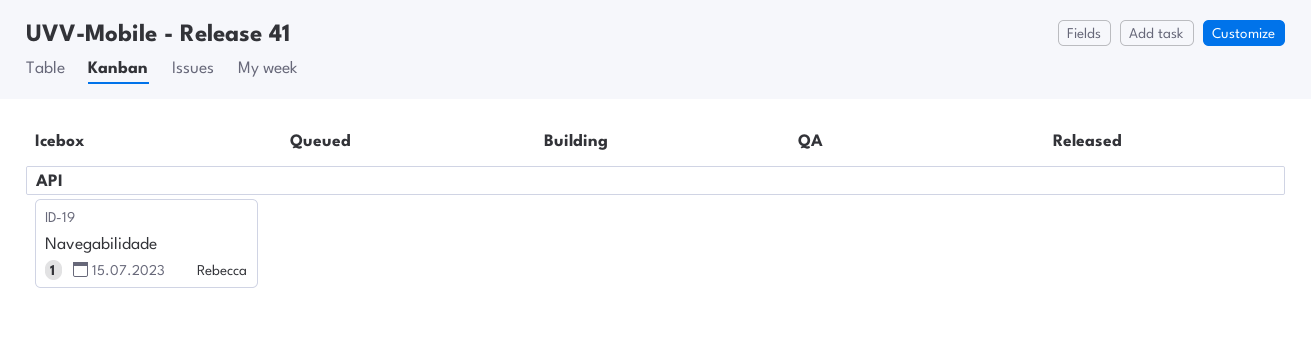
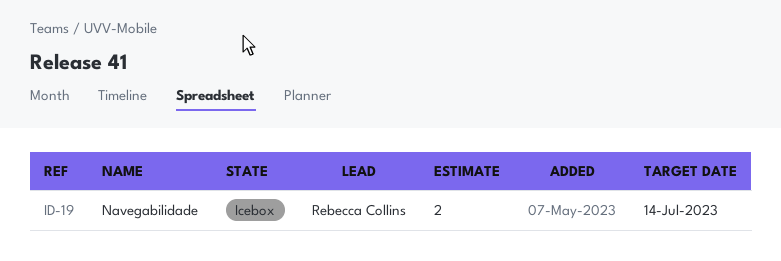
ID-19, estimate: 1 -> 2
ID-19, due: Jul 15 -> Jul 14

